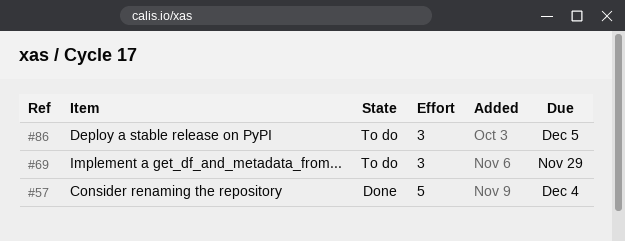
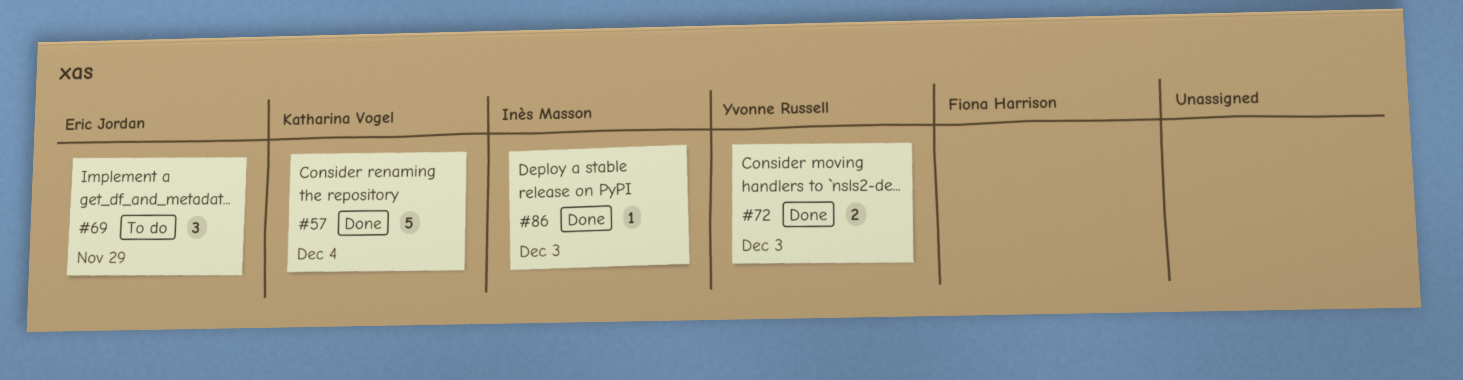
#72: none -> present
#86, status: To do -> Done
#86, estimate: 3 -> 1
#86, due: Dec 5 -> Dec 3

